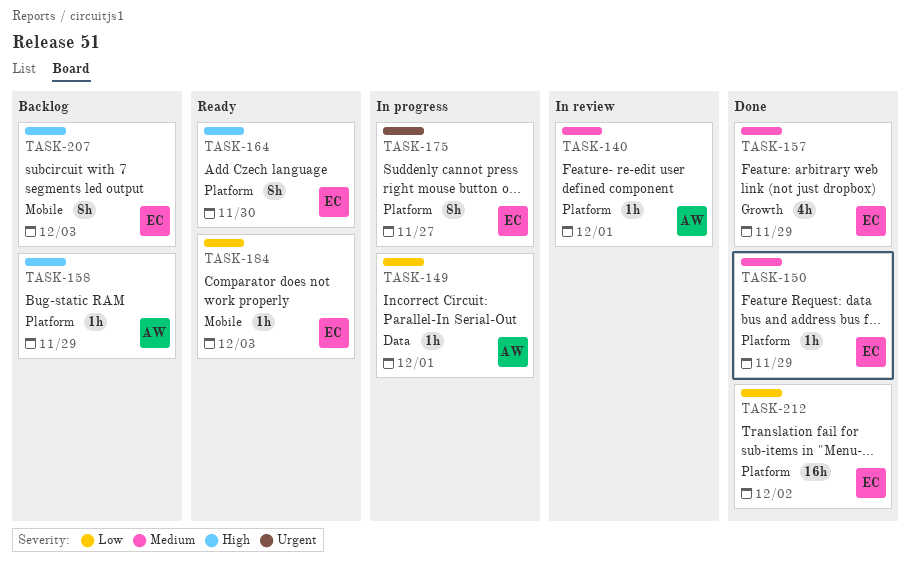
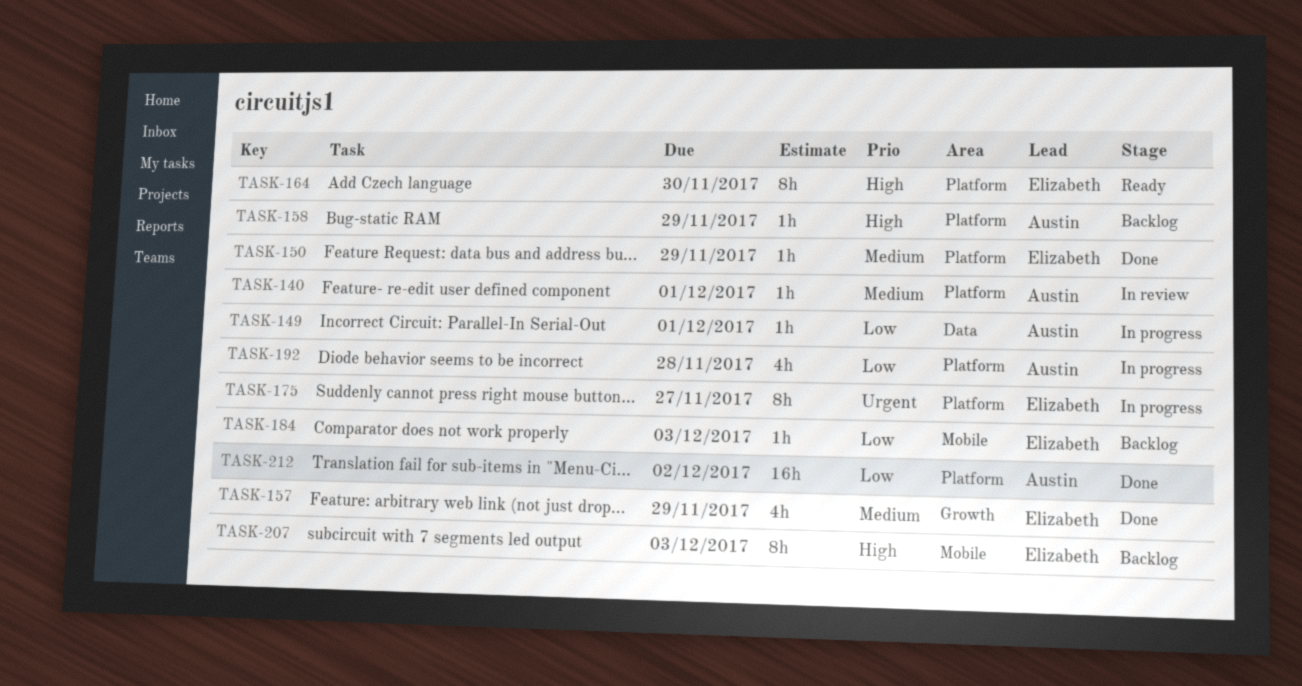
TASK-184, status: Ready -> Backlog
TASK-192: none -> present
TASK-212, owner: Elizabeth -> Austin

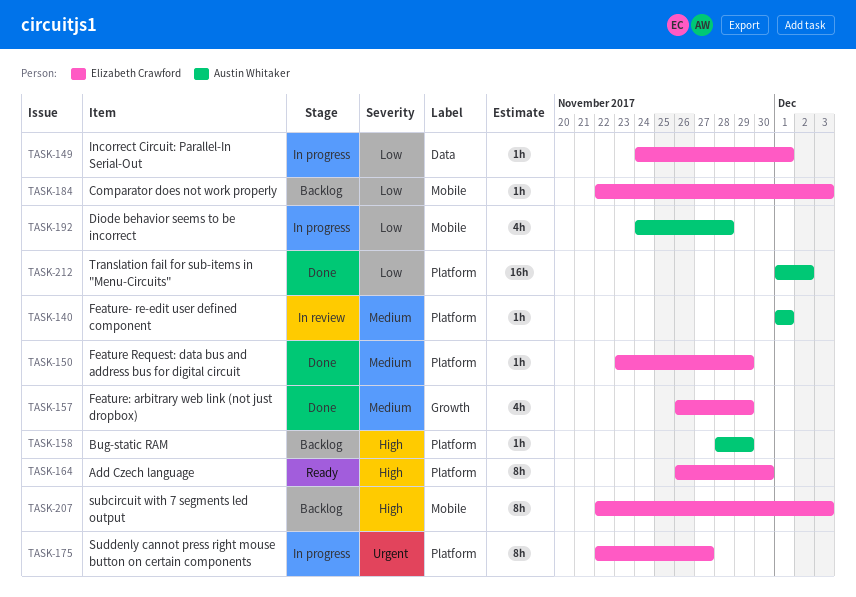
TASK-149, owner: Austin Whitaker -> Elizabeth Crawford
TASK-192, label: Platform -> Mobile

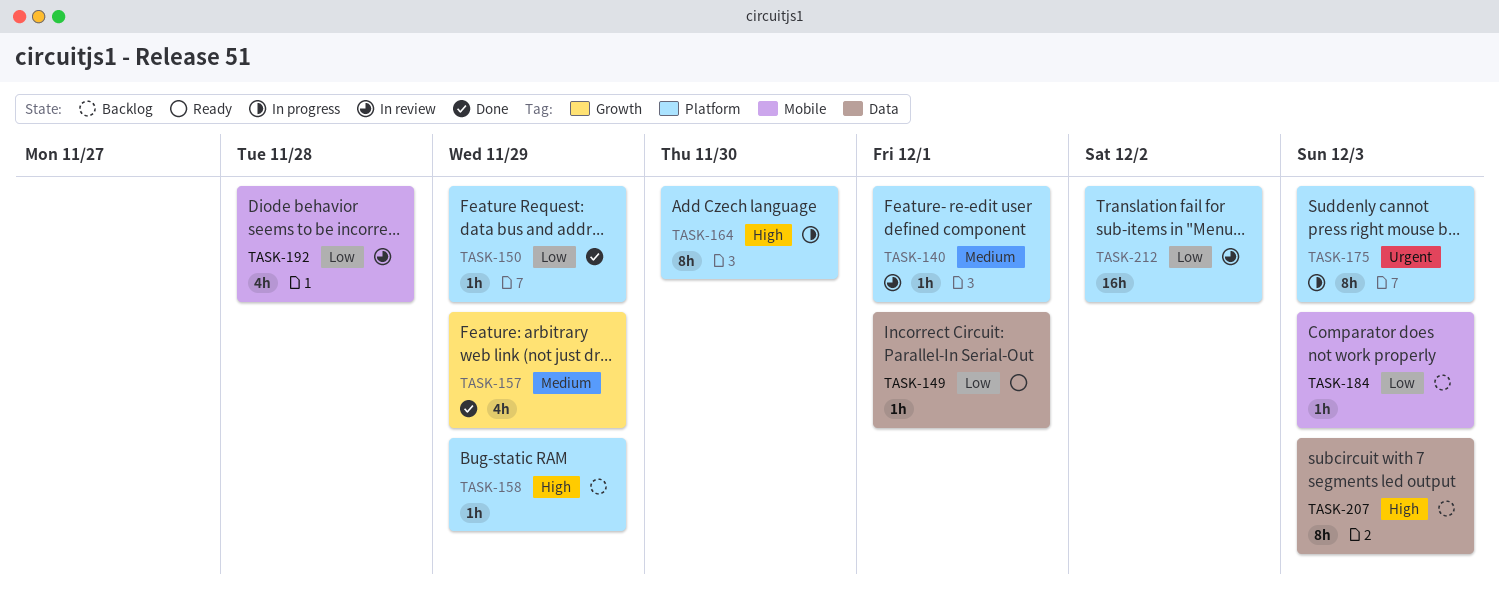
TASK-149, status: In progress -> Ready
TASK-150, priority: Medium -> Low
TASK-164, status: Ready -> In progress
TASK-175, due: Nov 27 -> Dec 3
TASK-192, status: In progress -> In review
TASK-207, label: Mobile -> Data
TASK-212, status: Done -> In review

